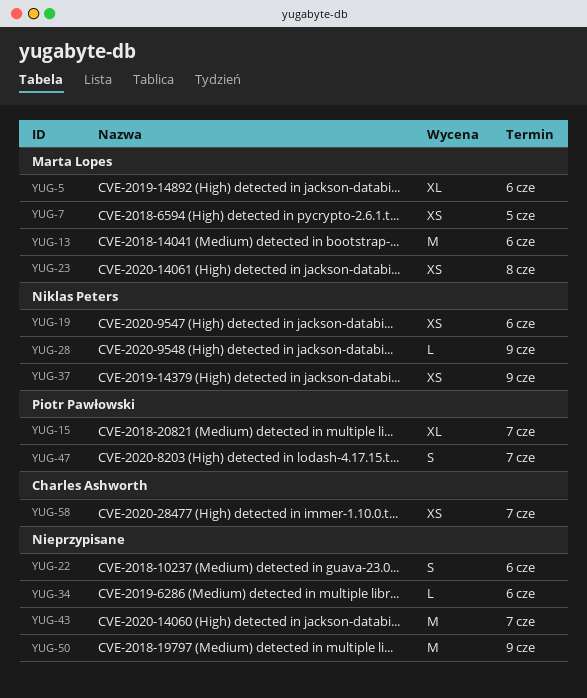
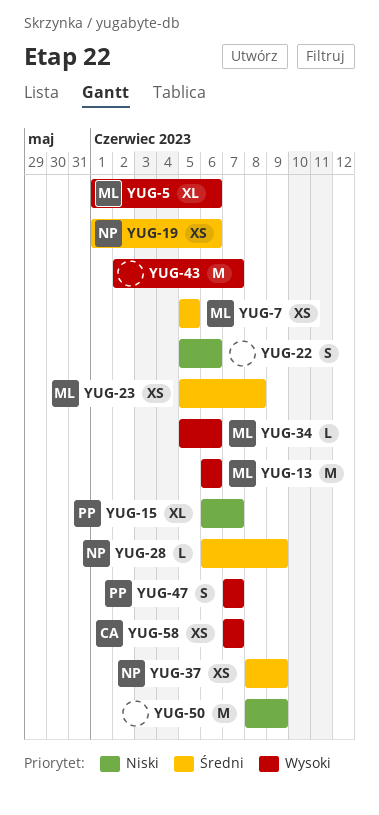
YUG-34, owner: none -> Marta Lopes

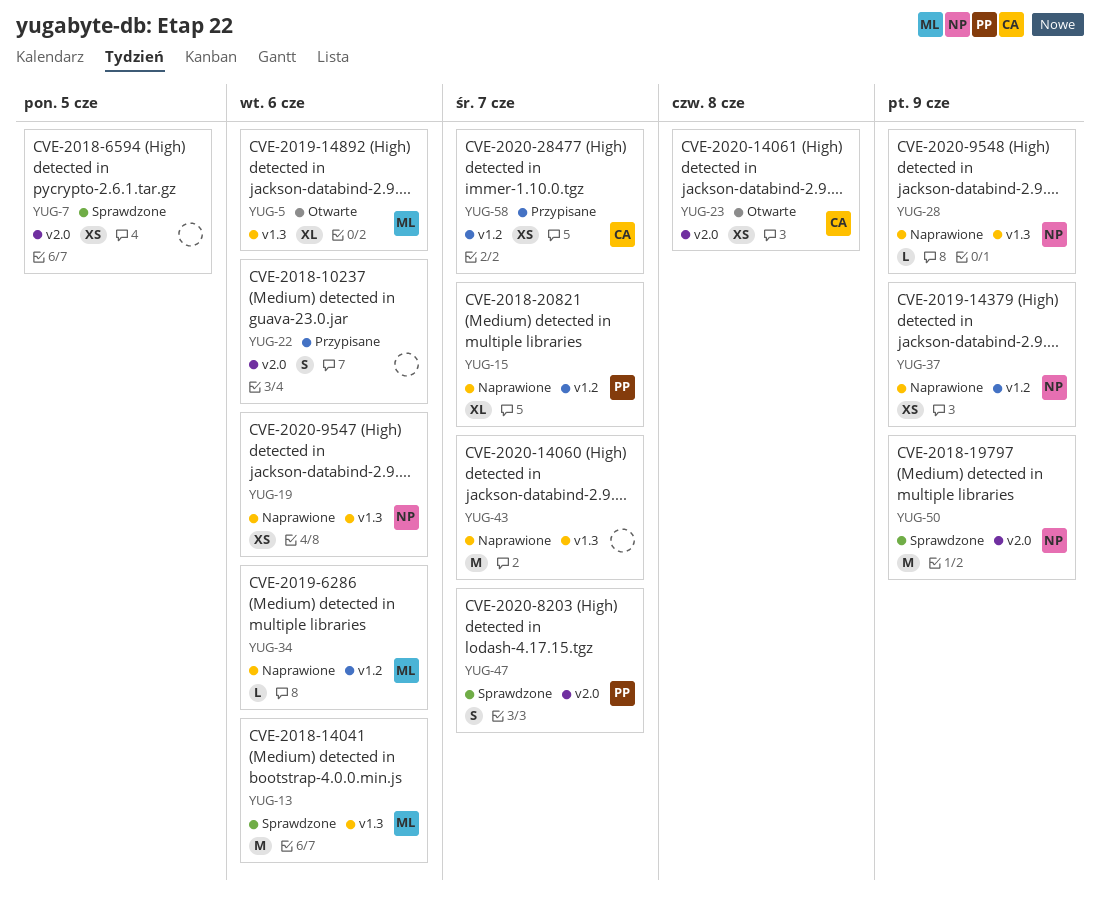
YUG-7, owner: ML -> none
YUG-23, owner: ML -> CA
YUG-50, owner: none -> NP

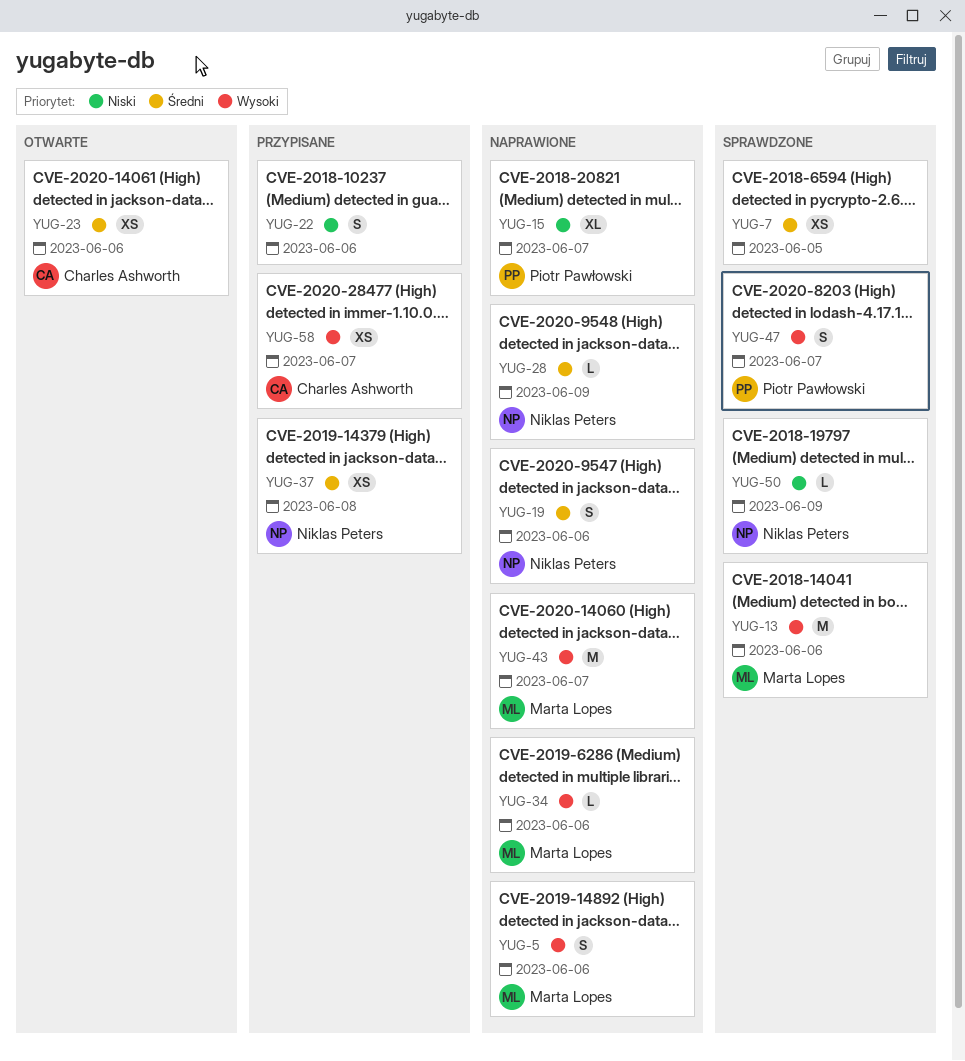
YUG-5, status: Otwarte -> Naprawione
YUG-5, estimate: XL -> S
YUG-19, estimate: XS -> S
YUG-23, due: Jun 8 -> Jun 6
YUG-37, status: Naprawione -> Przypisane
YUG-37, due: Jun 9 -> Jun 8
YUG-43, owner: none -> Marta Lopes
YUG-50, estimate: M -> L

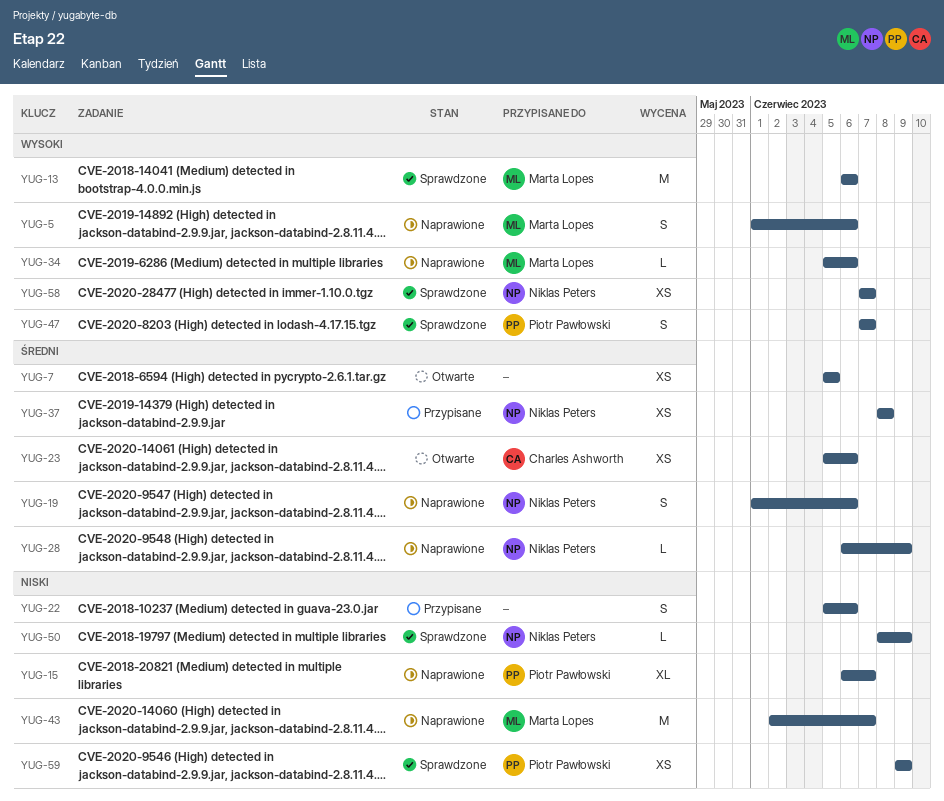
YUG-7, status: Sprawdzone -> Otwarte
YUG-43, priority: Wysoki -> Niski
YUG-58, status: Przypisane -> Sprawdzone
YUG-58, owner: Charles Ashworth -> Niklas Peters
YUG-59: none -> present

